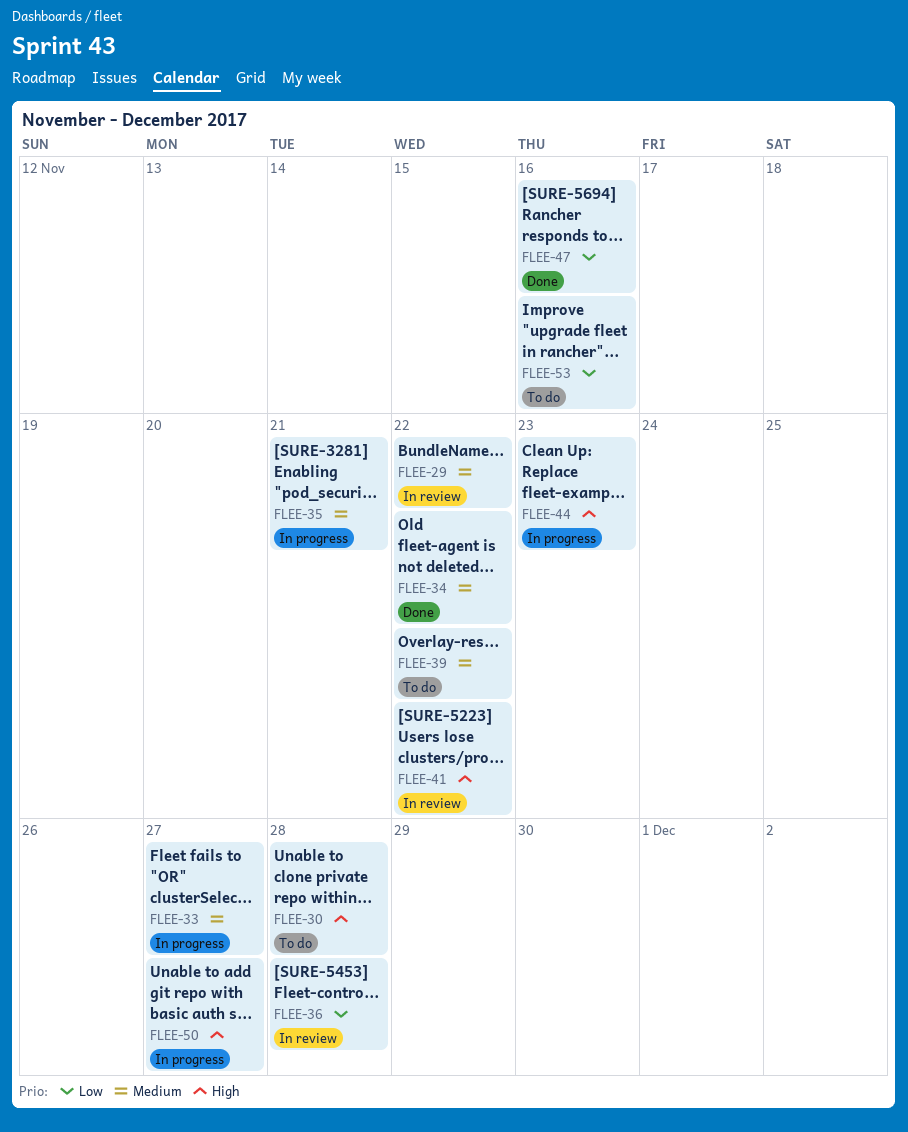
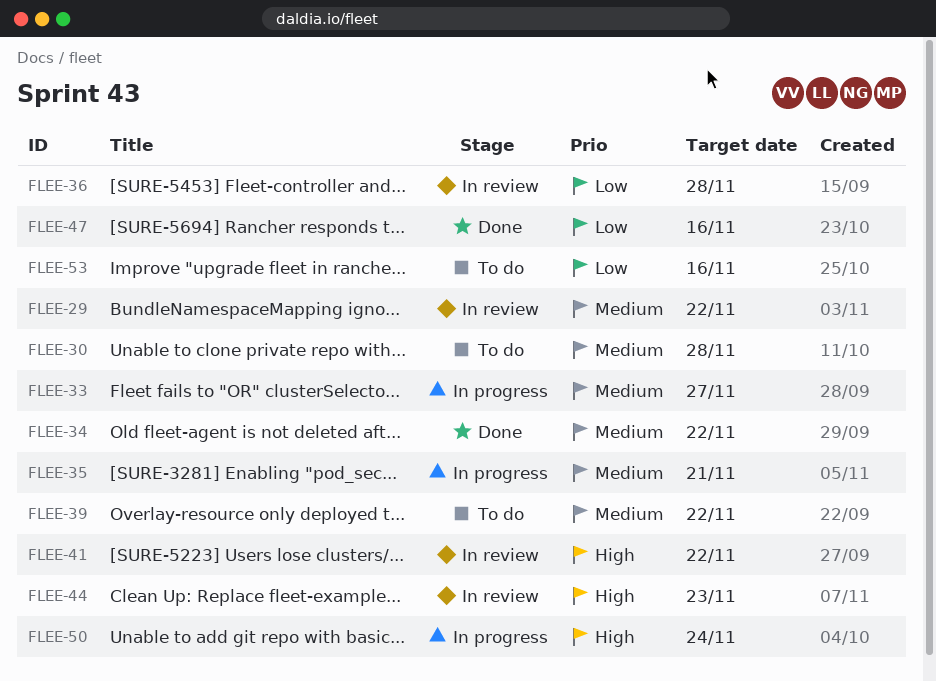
FLEE-30, priority: High -> Medium
FLEE-44, status: In progress -> In review
FLEE-50, due: Nov 27 -> Nov 24

